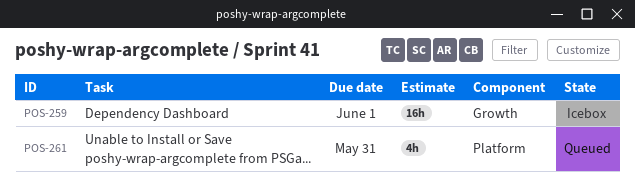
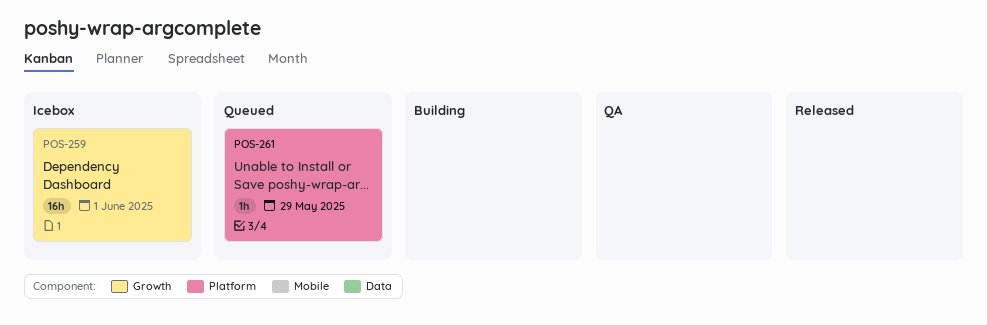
POS-261, estimate: 4h -> 1h
POS-261, due: May 31 -> May 29

